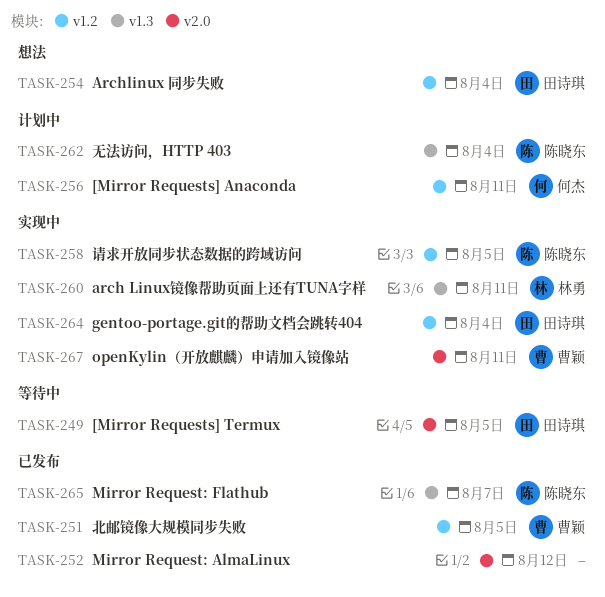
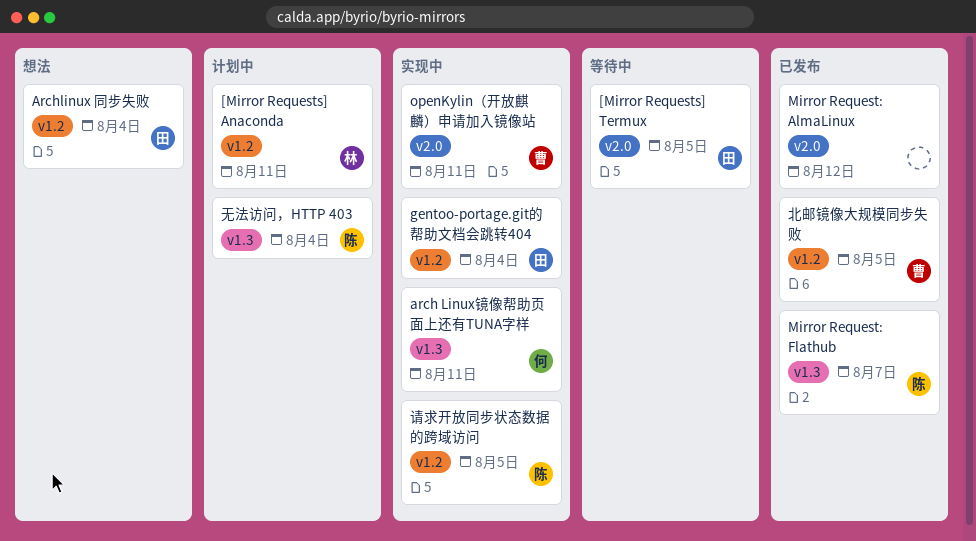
[Mirror Requests] Anaconda, owner: 何杰 -> 林勇
arch Linux镜像帮助页面上还有TUNA字样, owner: 林勇 -> 何杰

